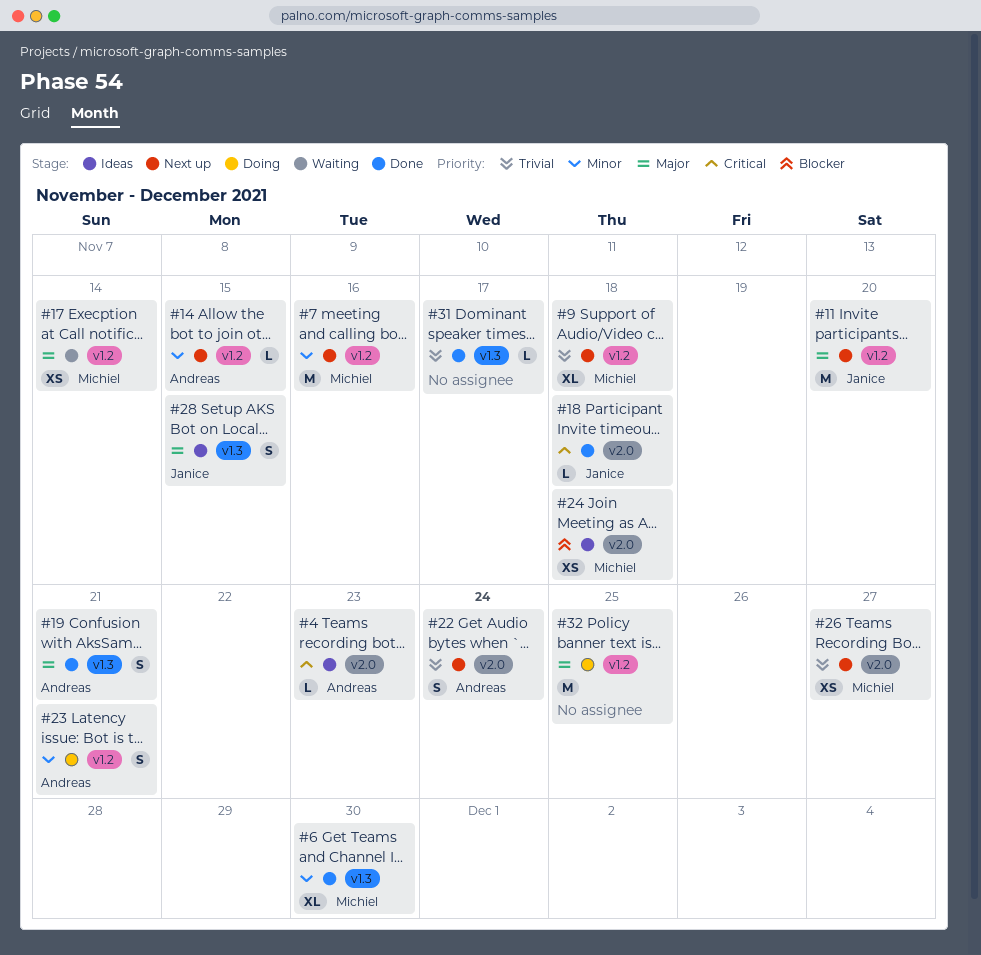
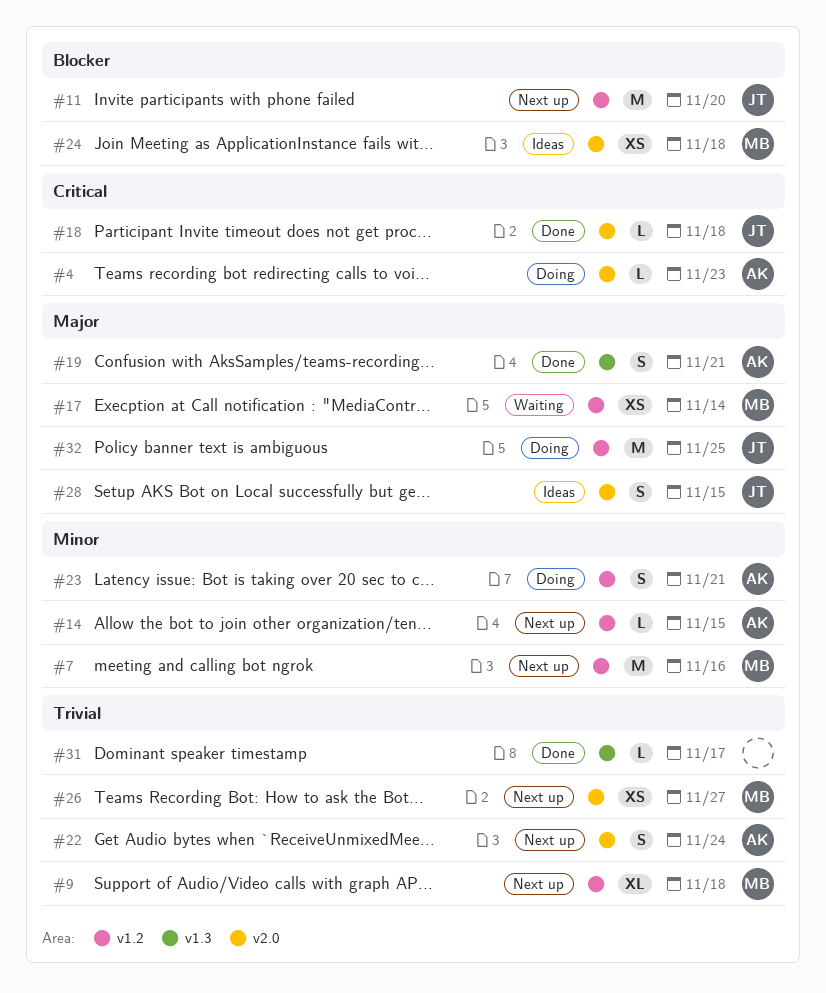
#4, status: Ideas -> Doing
#6: present -> none
#11, priority: Major -> Blocker
#28, label: v1.3 -> v2.0
#32, owner: none -> Janice

